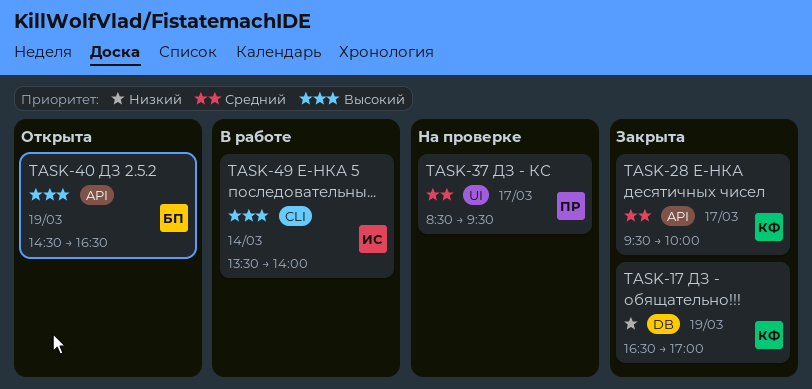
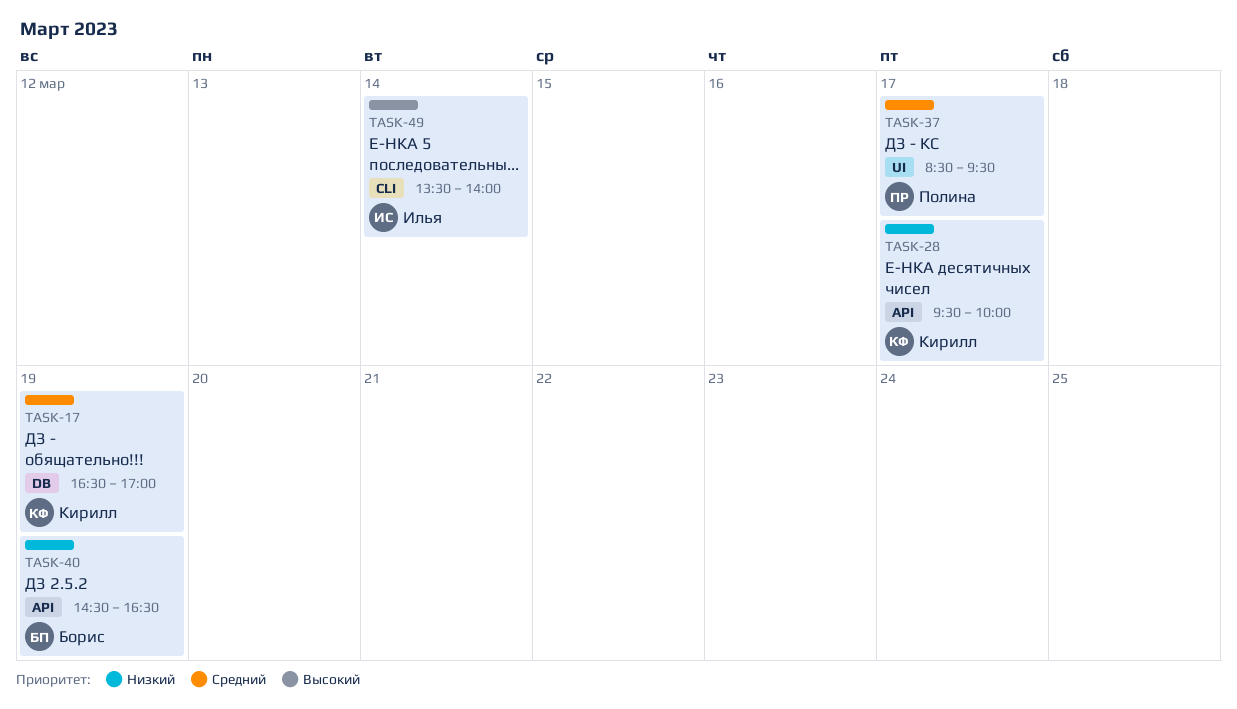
TASK-17, priority: Низкий -> Средний
TASK-28, priority: Средний -> Низкий
TASK-40, priority: Высокий -> Низкий

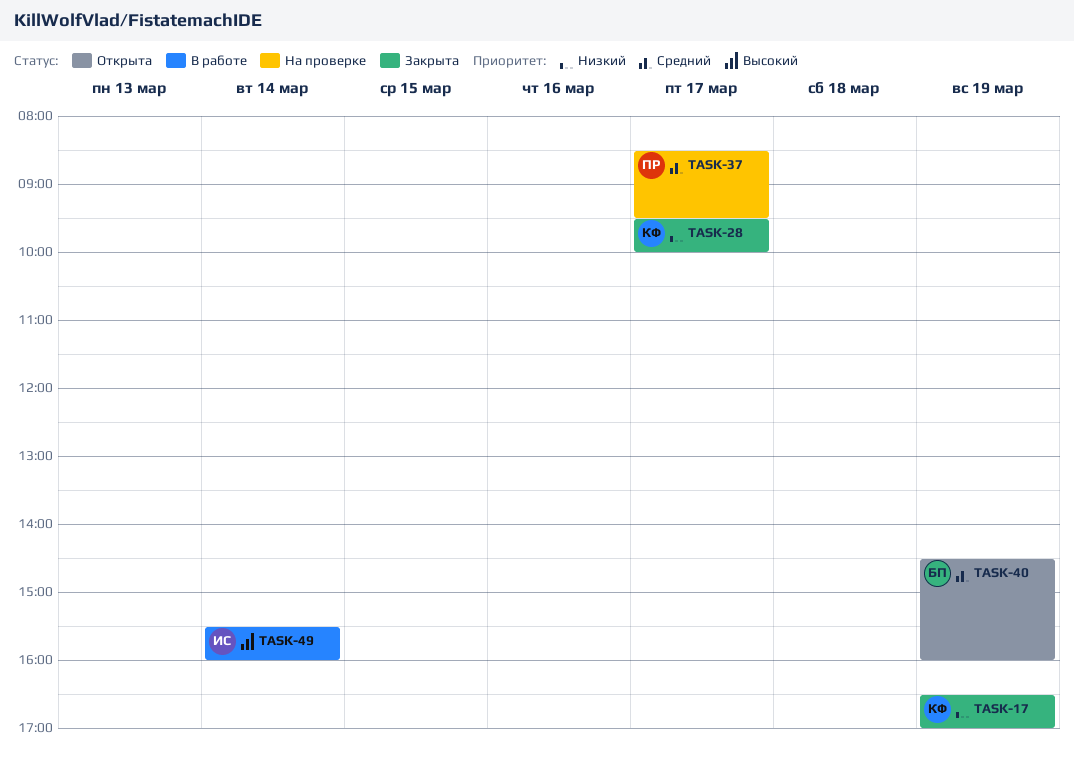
TASK-17, priority: Средний -> Низкий
TASK-40, priority: Низкий -> Средний
TASK-40, ends: 16:30 -> 16:00
TASK-49, begins: 13:30 -> 15:30
TASK-49, ends: 14:00 -> 16:00

